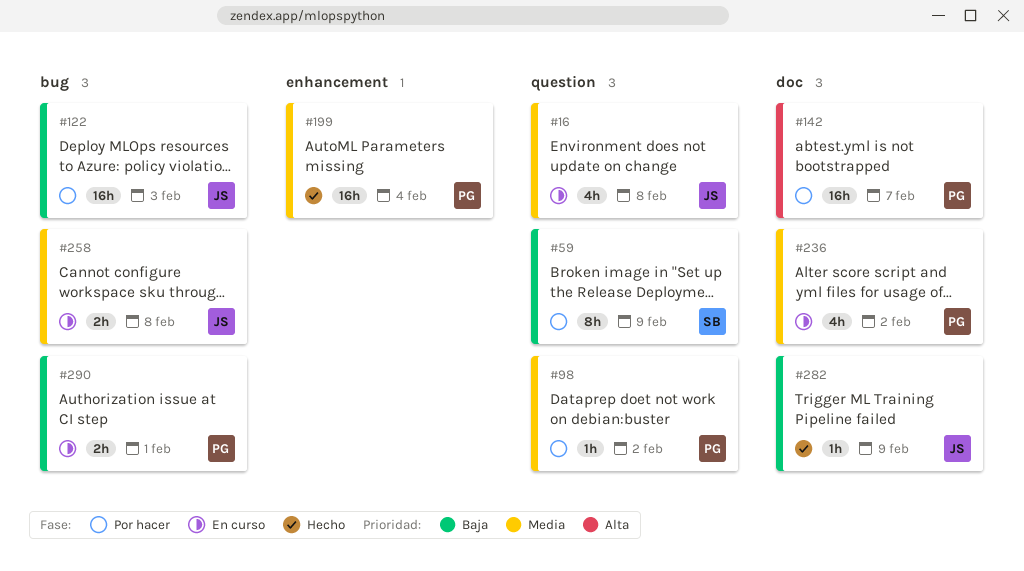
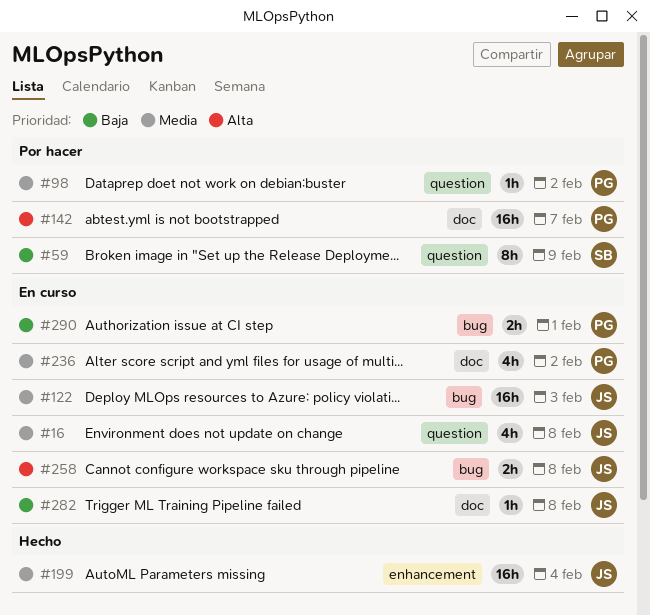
#122, status: Por hacer -> En curso
#122, priority: Baja -> Media
#199, owner: PG -> JS
#258, priority: Media -> Alta
#282, status: Hecho -> En curso
#282, due: Feb 9 -> Feb 8

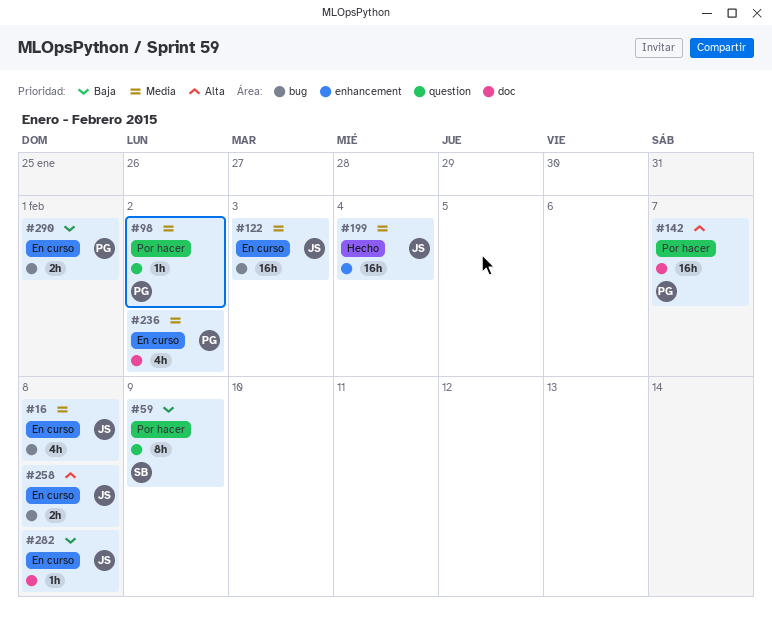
#16, label: question -> bug

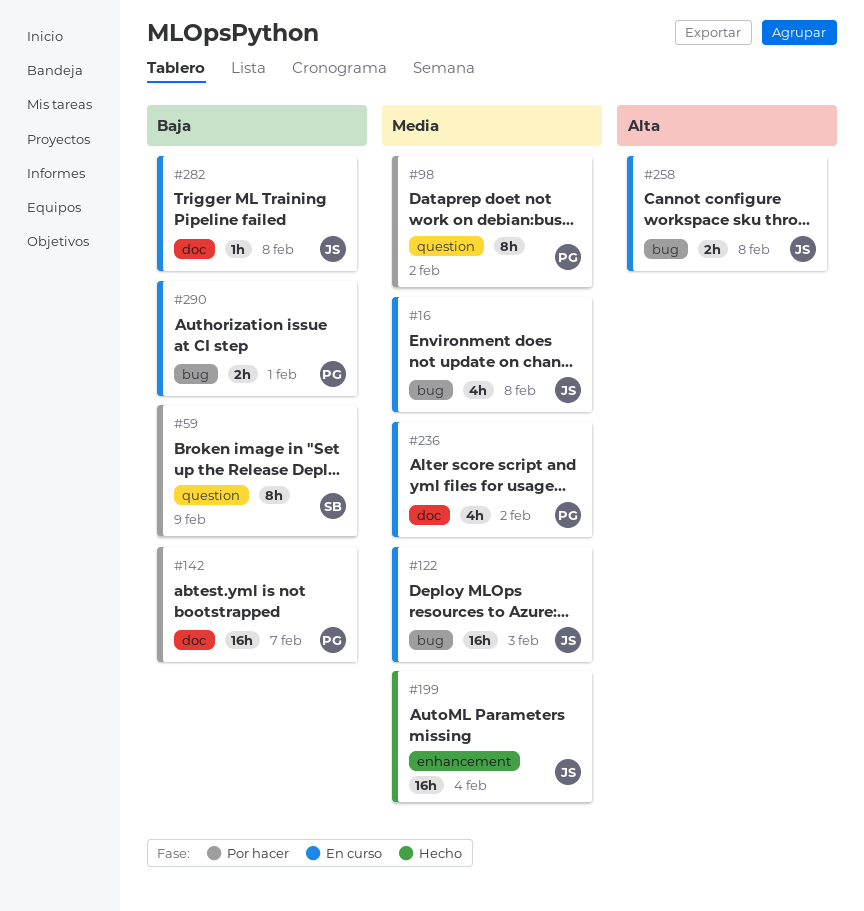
#98, estimate: 1h -> 8h
#142, priority: Alta -> Baja

